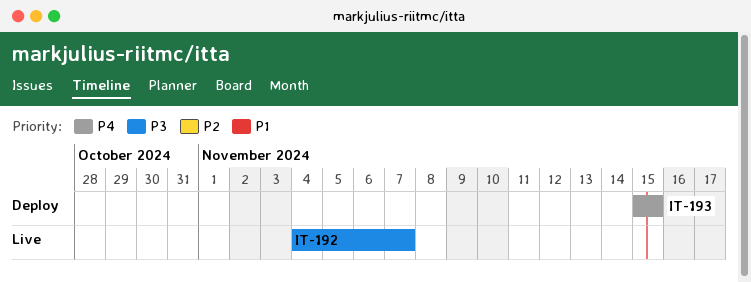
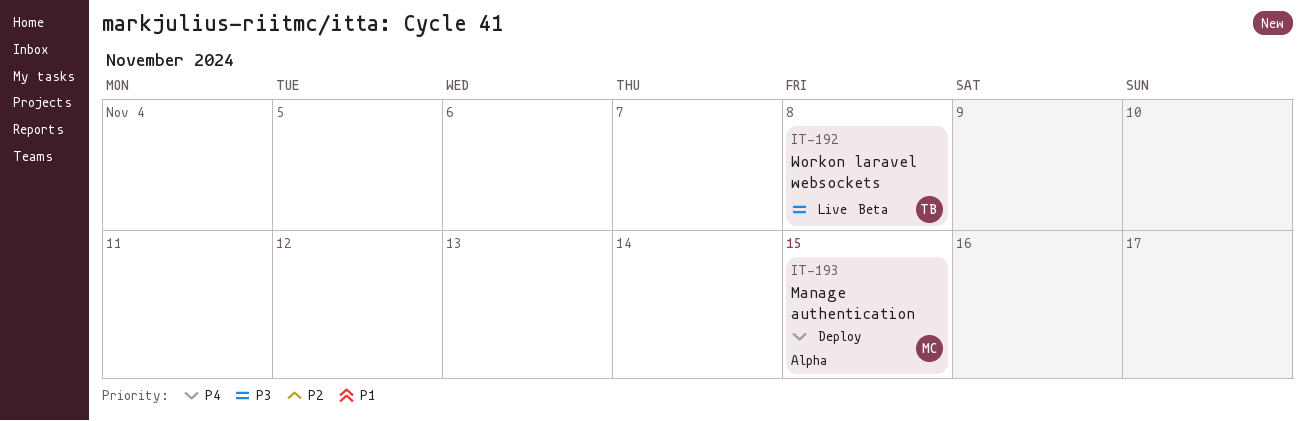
IT-192, due: Nov 7 -> Nov 8

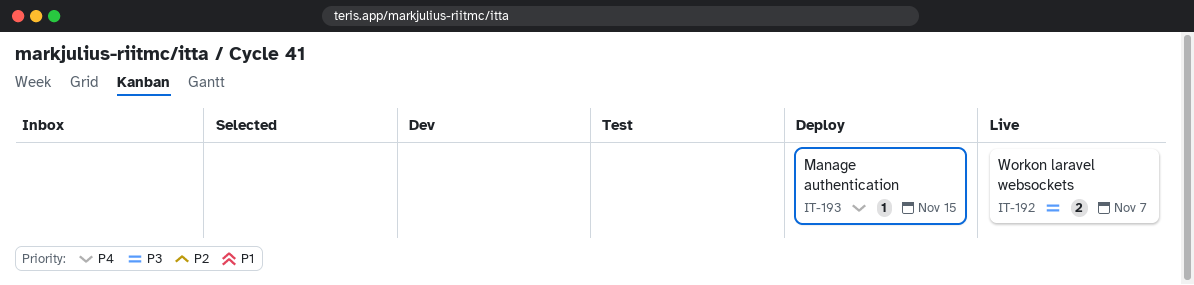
IT-192, due: Nov 8 -> Nov 7

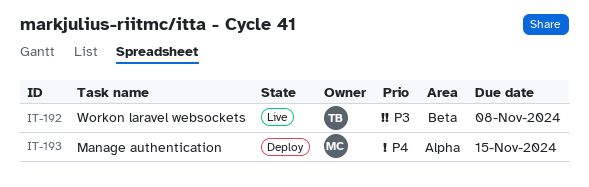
IT-192, due: Nov 7 -> Nov 8

